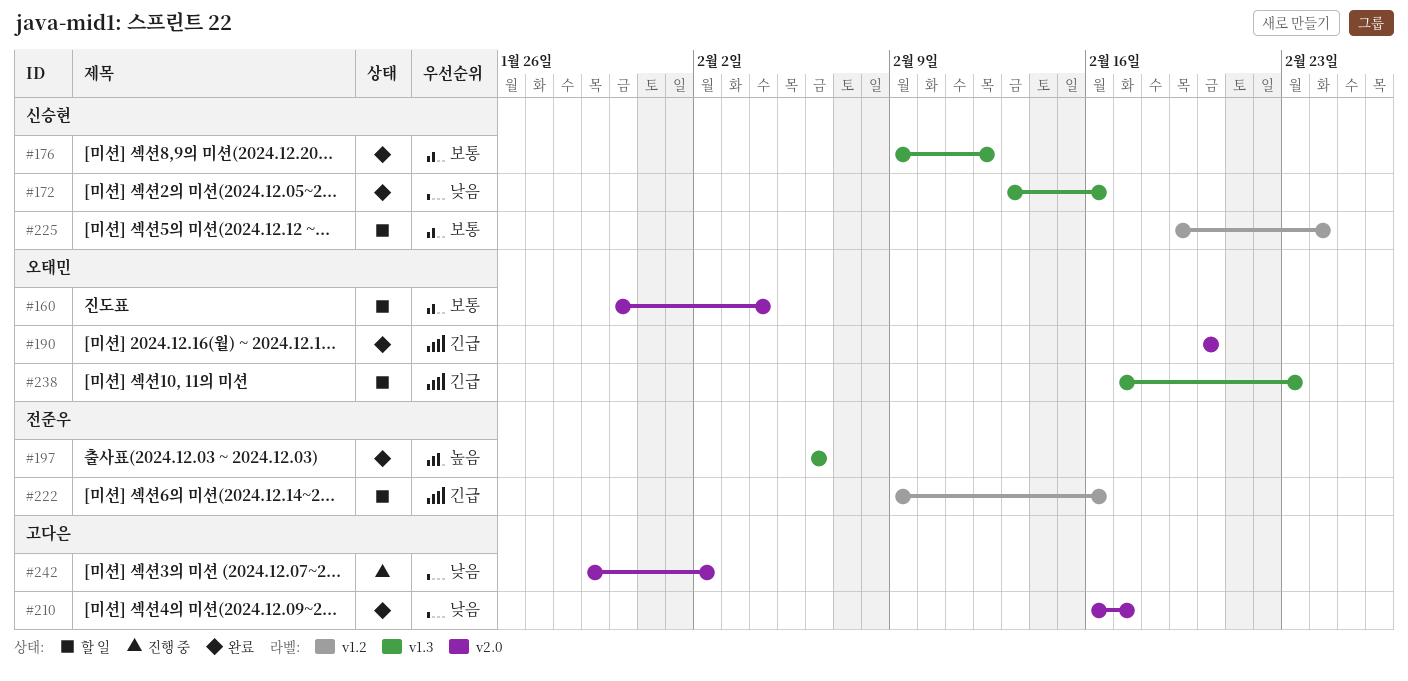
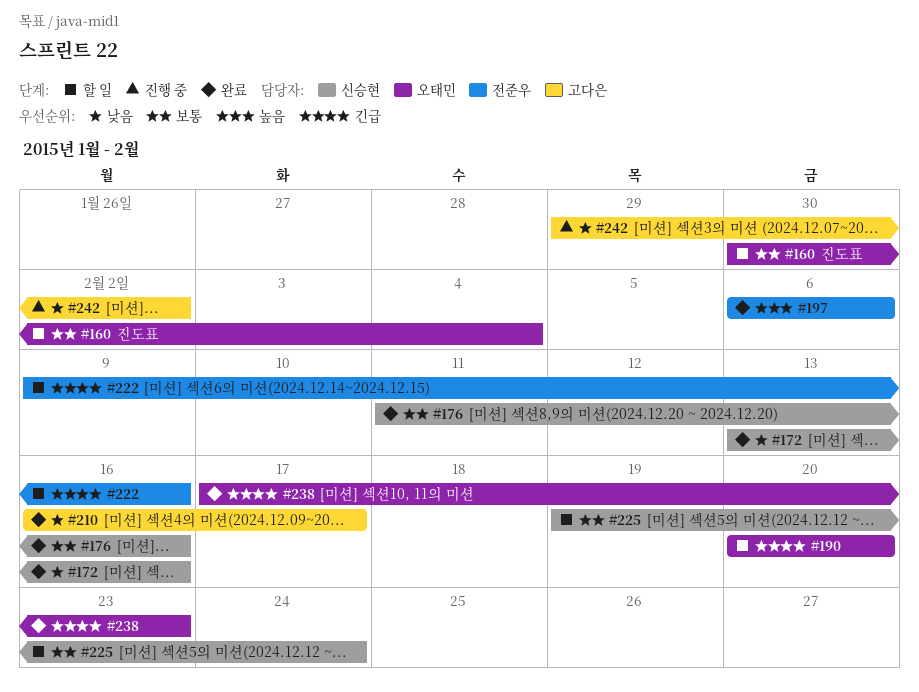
#176, start: Feb 9 -> Feb 11
#176, due: Feb 12 -> Feb 16
#190, status: 완료 -> 할 일
#238, status: 할 일 -> 완료

